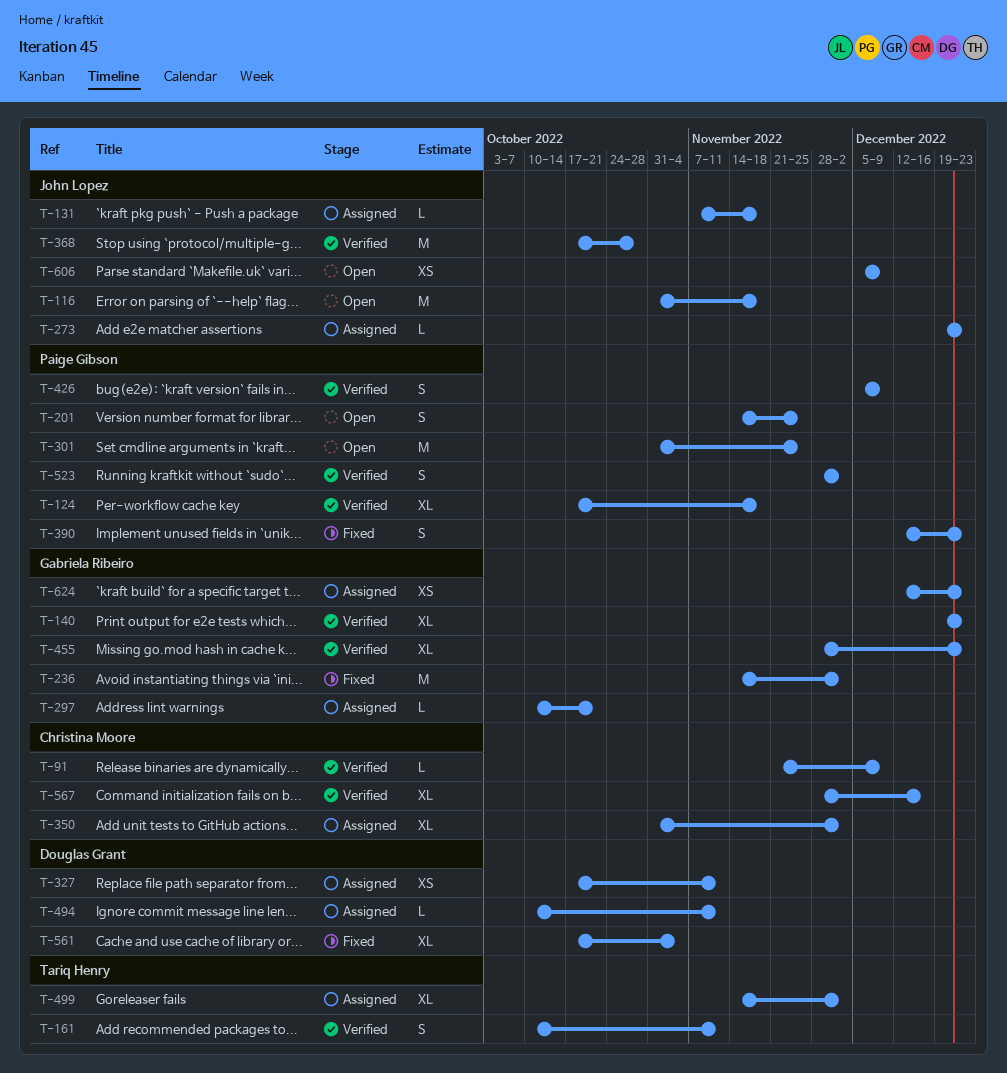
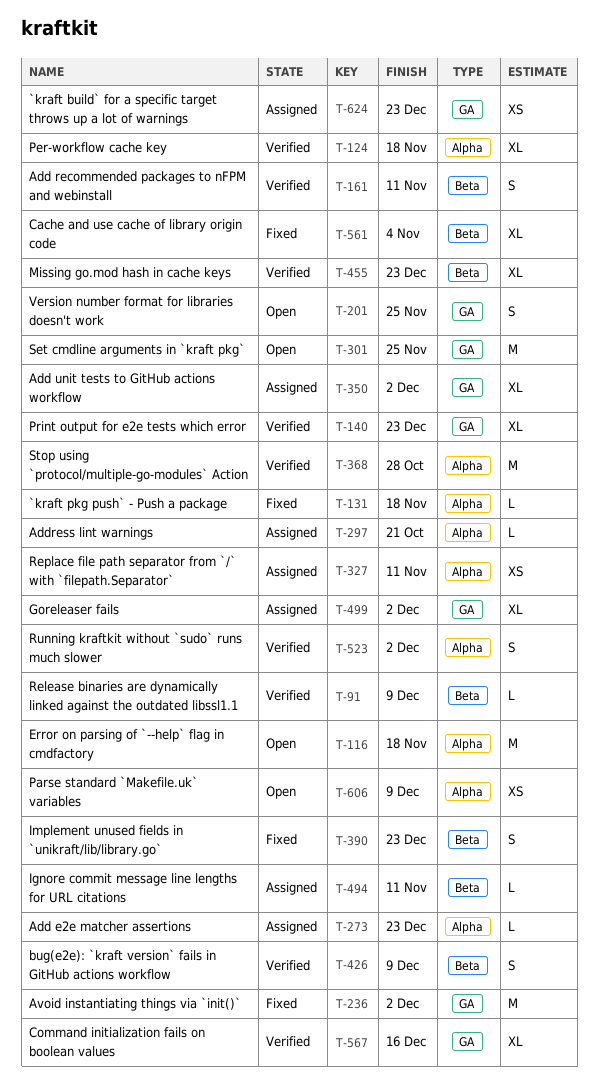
T-131, status: Assigned -> Fixed

